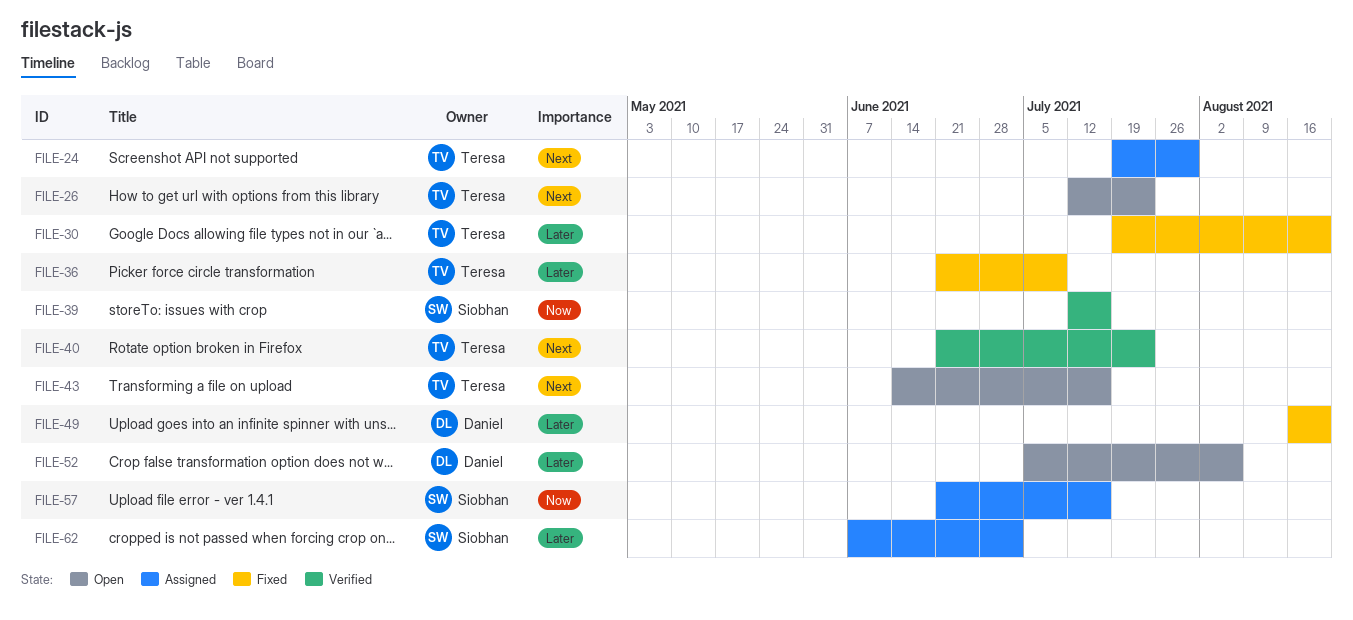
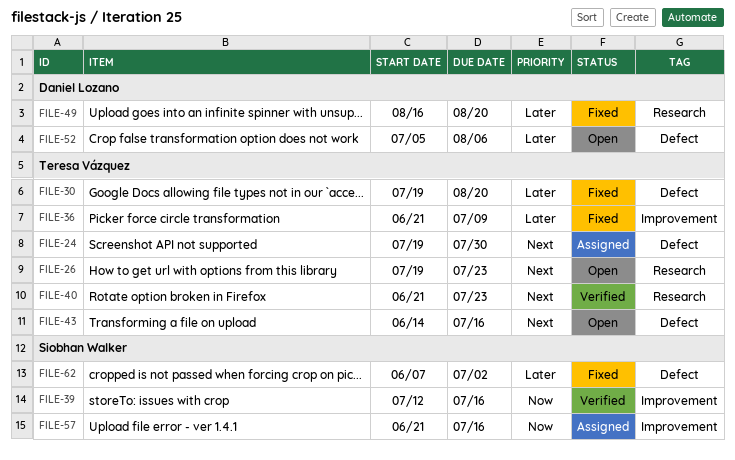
FILE-26, start: Jul 12 -> Jul 19
FILE-62, status: Assigned -> Fixed

